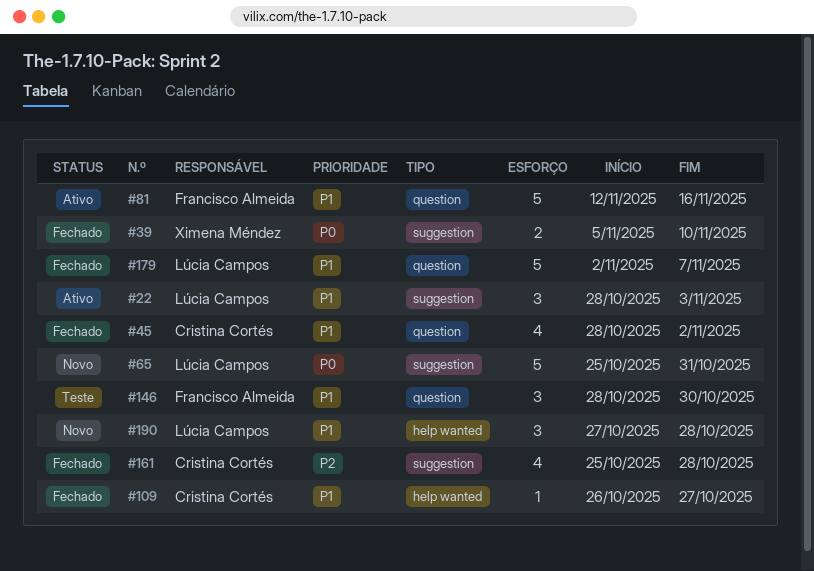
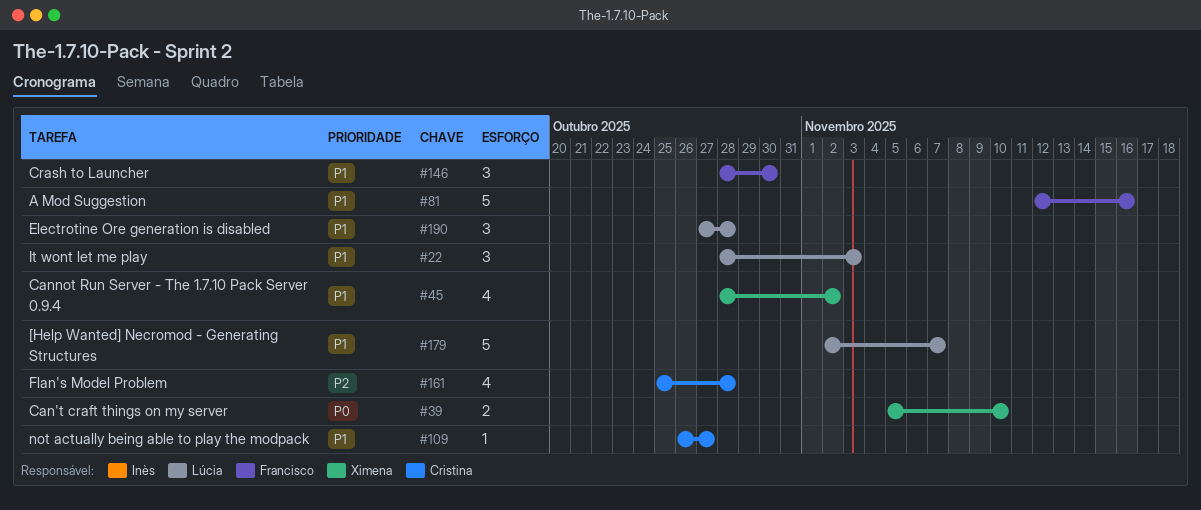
#45, owner: Cristina Cortés -> Ximena Méndez
#65: present -> none

